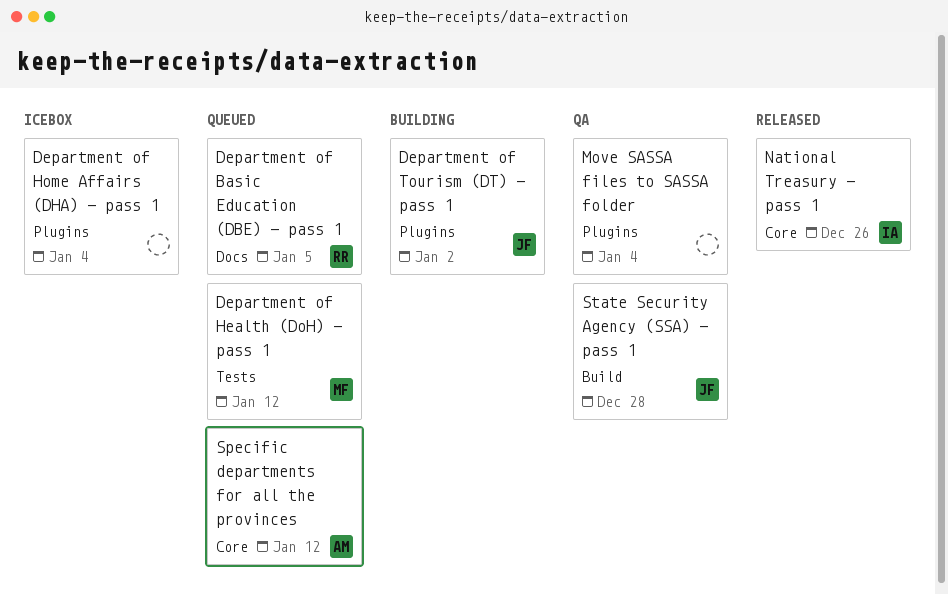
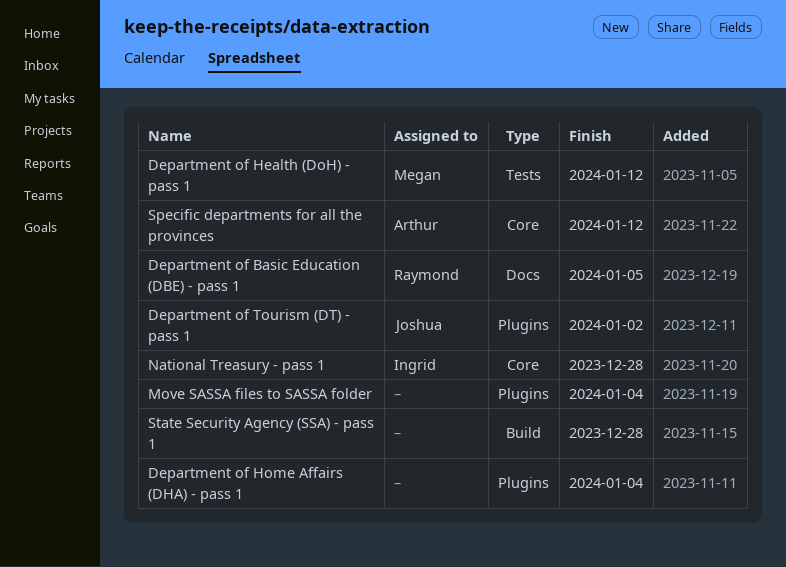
National Treasury - pass 1, due: Dec 26 -> Dec 28
State Security Agency (SSA) - pass 1, owner: Joshua -> none

